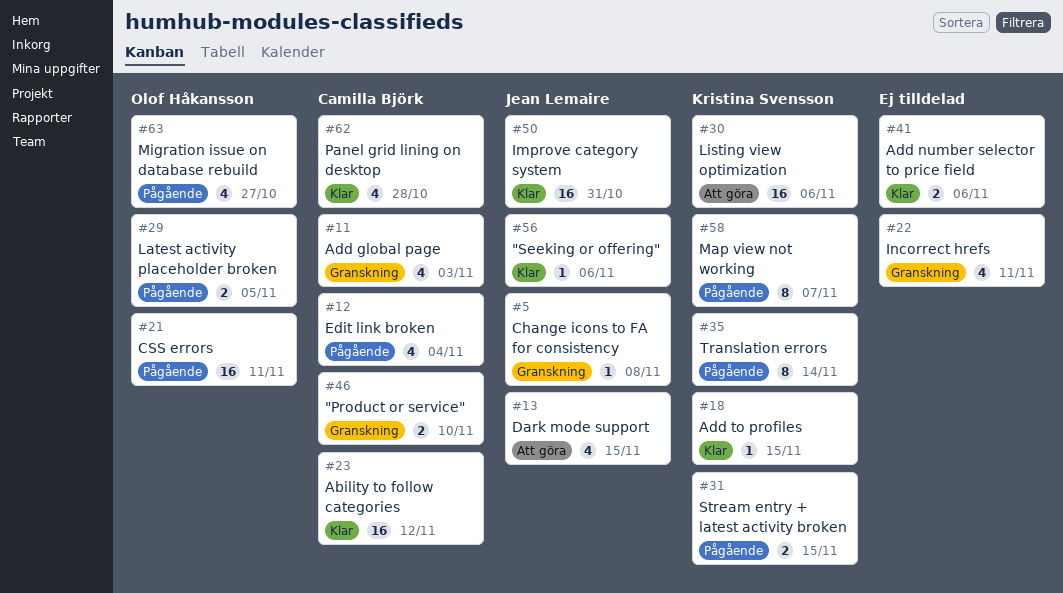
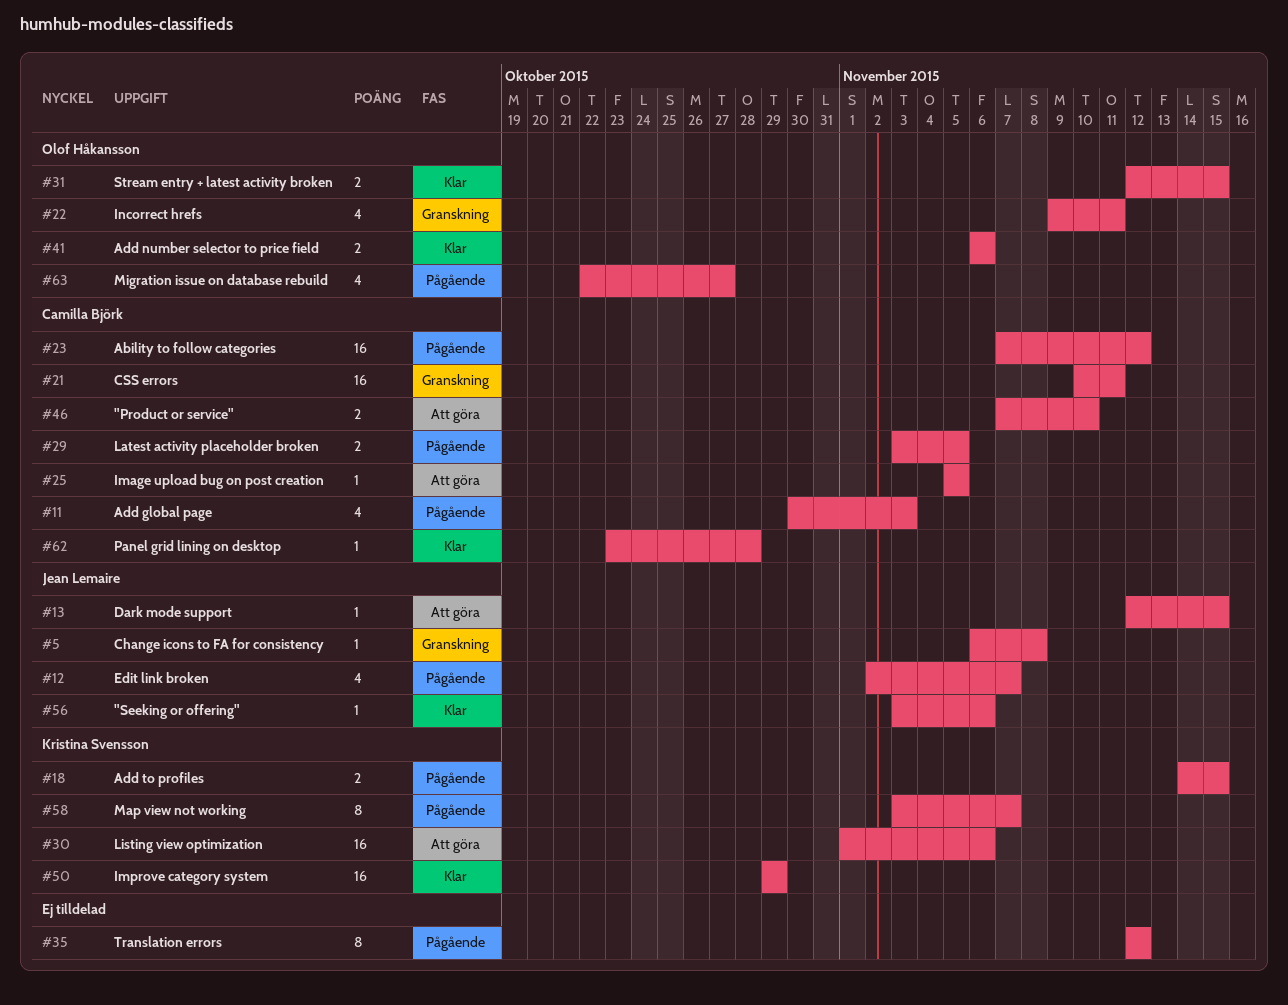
#11, status: Granskning -> Pågående
#12, owner: Camilla Björk -> Jean Lemaire
#12, due: Nov 4 -> Nov 7
#13, estimate: 4 -> 1
#18, status: Klar -> Pågående
#18, estimate: 1 -> 2
#21, status: Pågående -> Granskning
#21, owner: Olof Håkansson -> Camilla Björk
#22, owner: none -> Olof Håkansson
#23, status: Klar -> Pågående
#25: none -> present
#29, owner: Olof Håkansson -> Camilla Björk
#31, status: Pågående -> Klar
#31, owner: Kristina Svensson -> Olof Håkansson
#35, owner: Kristina Svensson -> none
#35, due: Nov 14 -> Nov 12
#41, owner: none -> Olof Håkansson
#46, status: Granskning -> Att göra
#50, owner: Jean Lemaire -> Kristina Svensson
#50, due: Oct 31 -> Oct 29
#62, estimate: 4 -> 1

